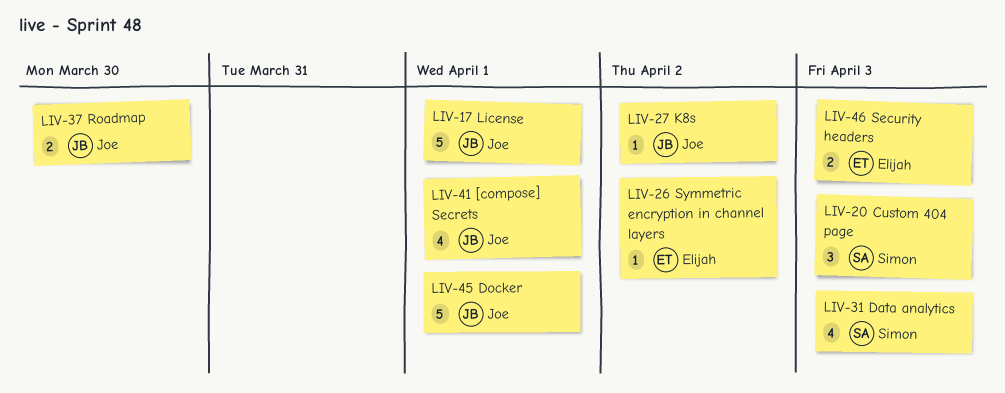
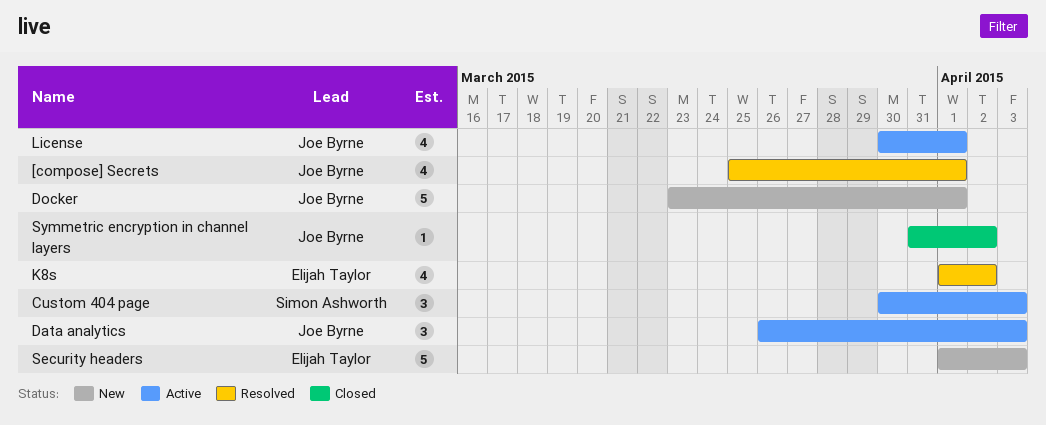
Data analytics, owner: Simon Ashworth -> Joe Byrne
Data analytics, estimate: 4 -> 3
K8s, owner: Joe Byrne -> Elijah Taylor
K8s, estimate: 1 -> 4
License, estimate: 5 -> 4
Roadmap: present -> none
Security headers, estimate: 2 -> 5
Symmetric encryption in channel layers, owner: Elijah Taylor -> Joe Byrne

